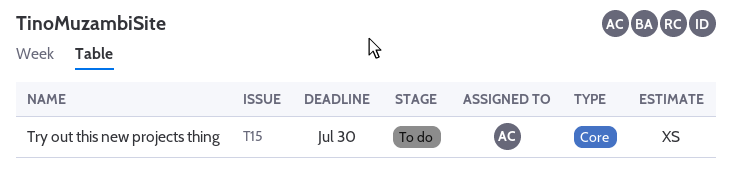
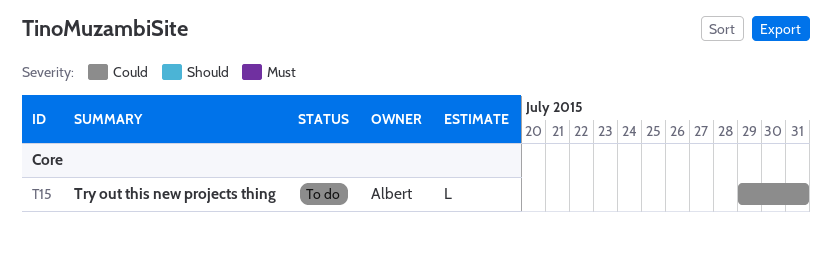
T15, estimate: XS -> L
T15, due: Jul 30 -> Jul 31

